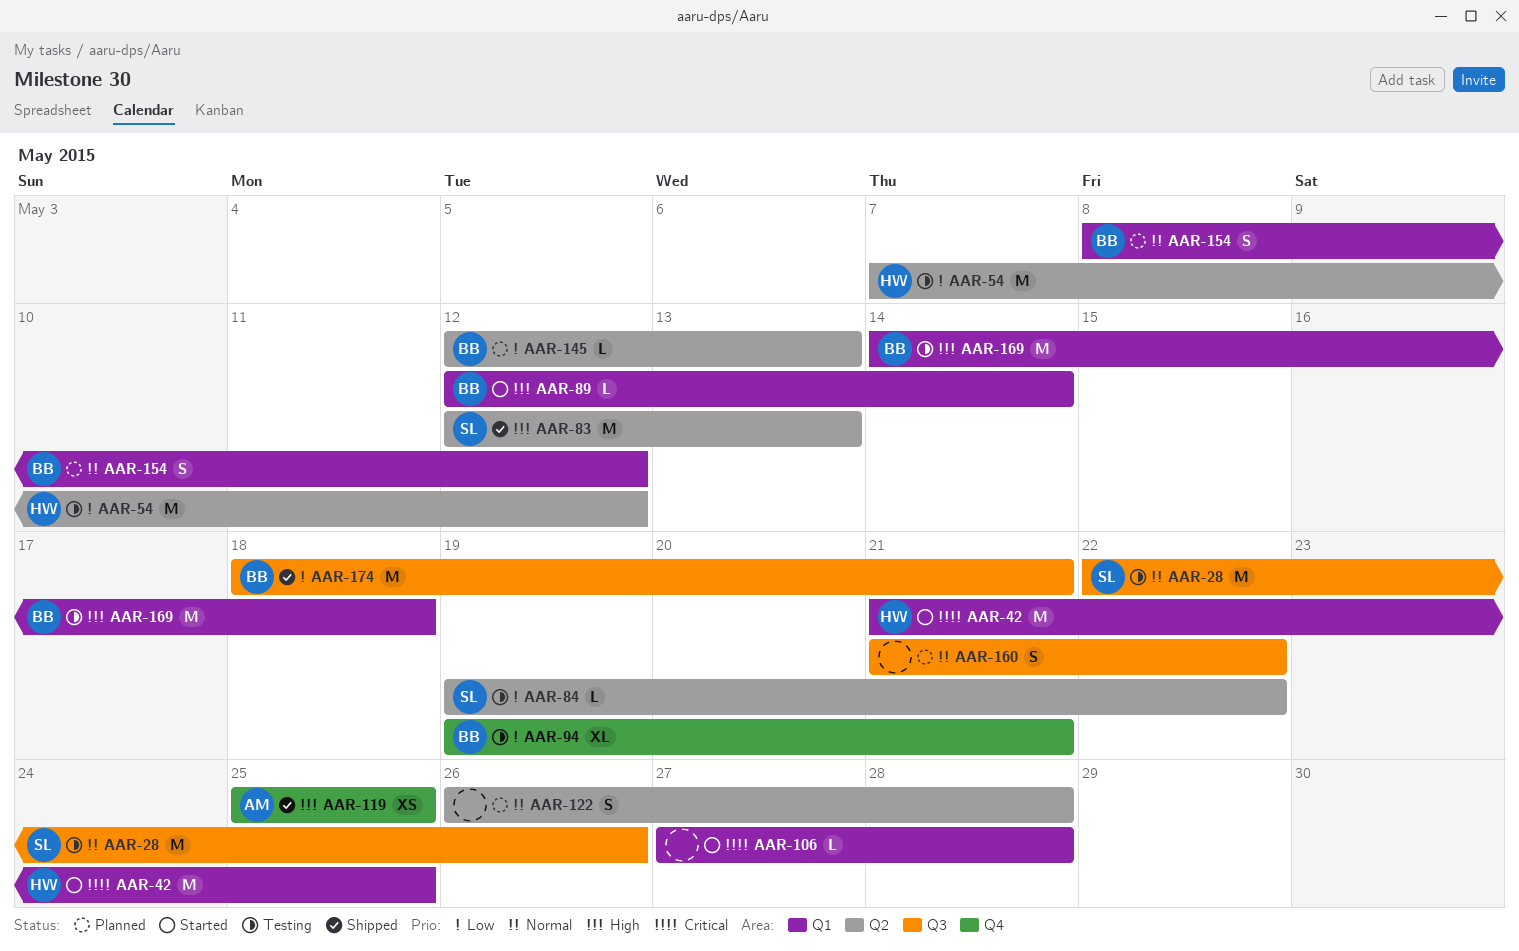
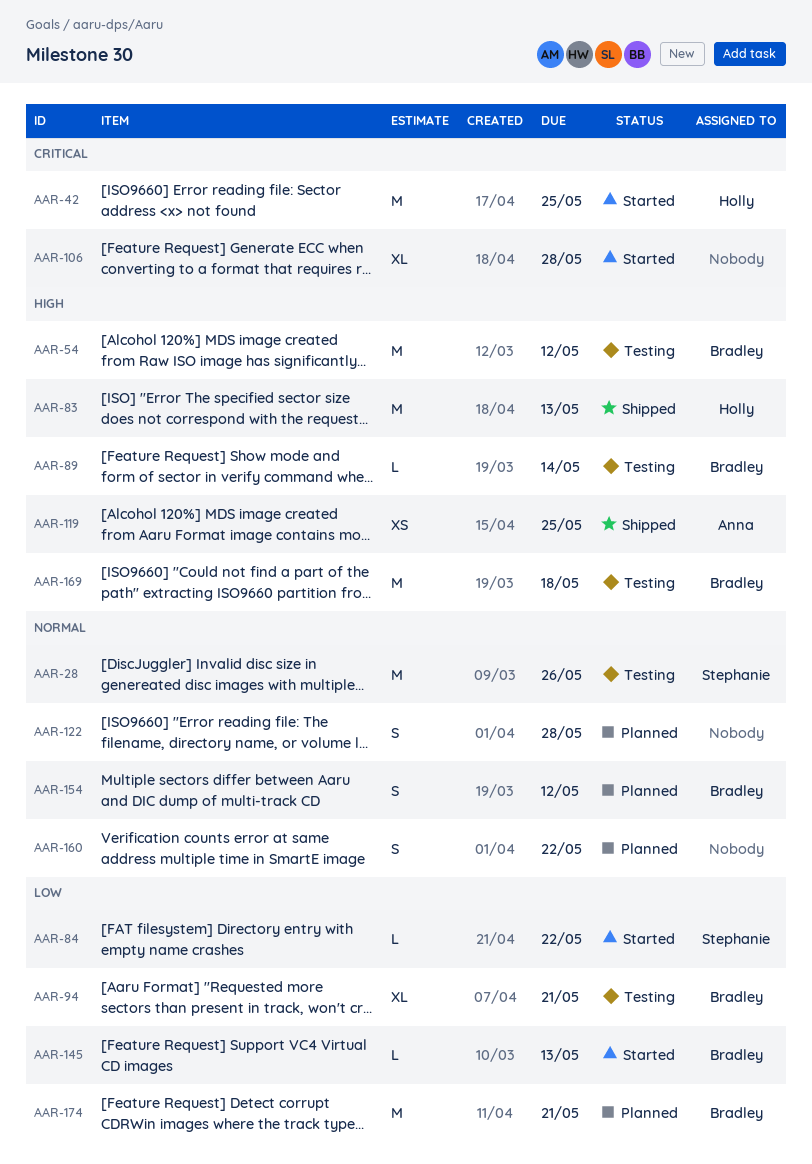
AAR-54, owner: Holly -> Bradley
AAR-54, priority: Low -> High
AAR-83, owner: Stephanie -> Holly
AAR-84, status: Testing -> Started
AAR-89, status: Started -> Testing
AAR-106, estimate: L -> XL
AAR-145, status: Planned -> Started
AAR-174, status: Shipped -> Planned

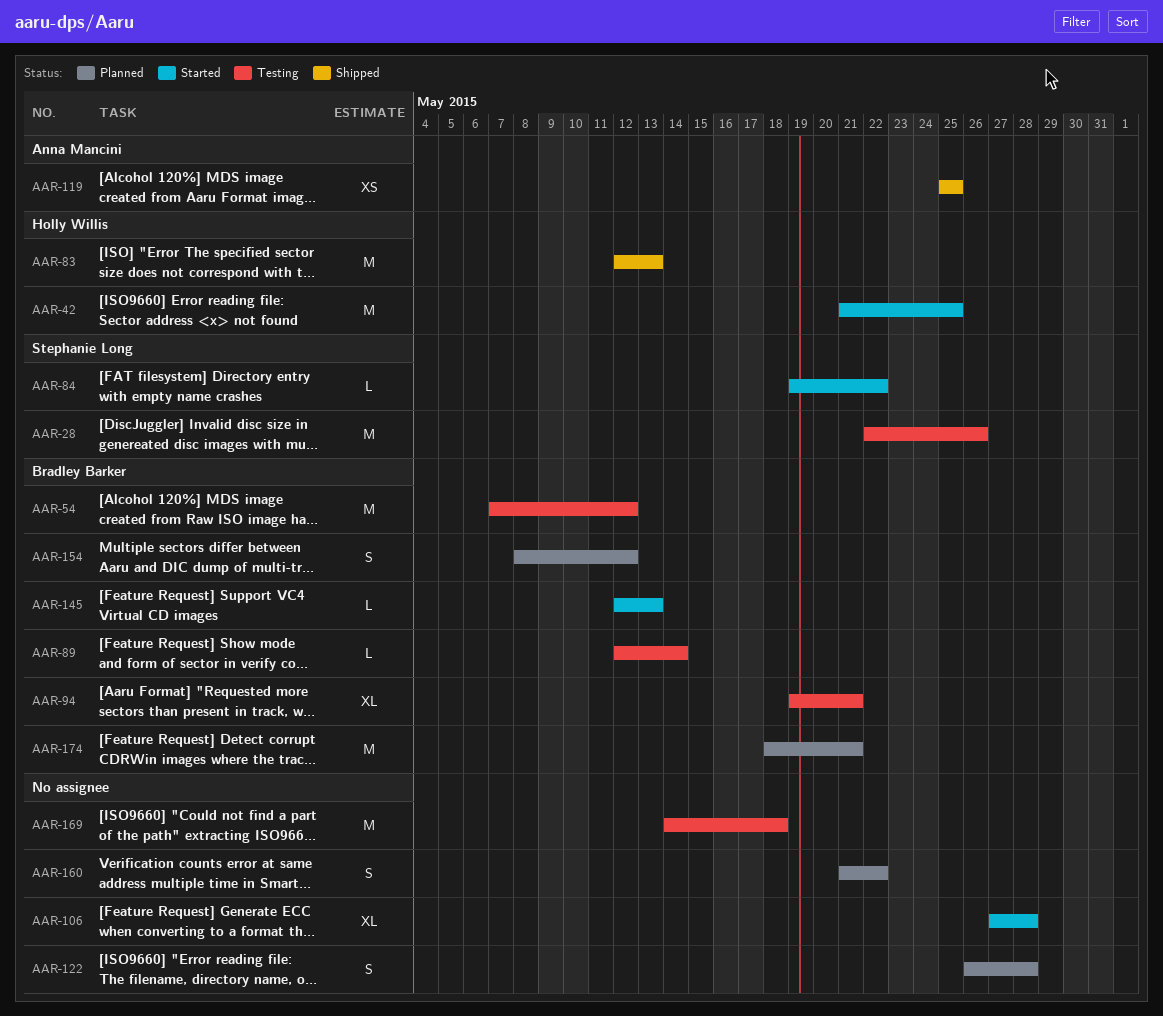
AAR-169, owner: Bradley Barker -> none

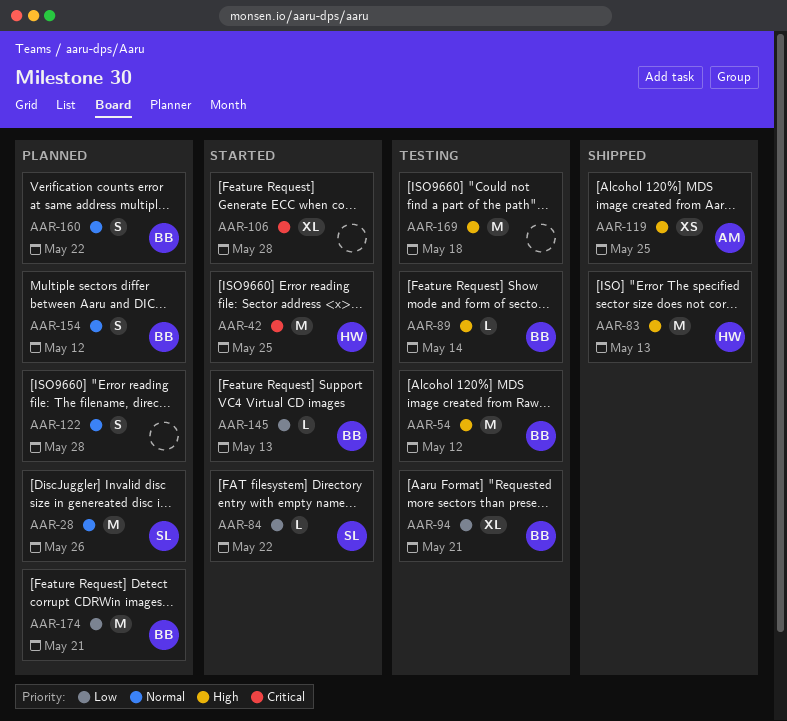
AAR-28, status: Testing -> Planned
AAR-160, owner: none -> Bradley Barker

